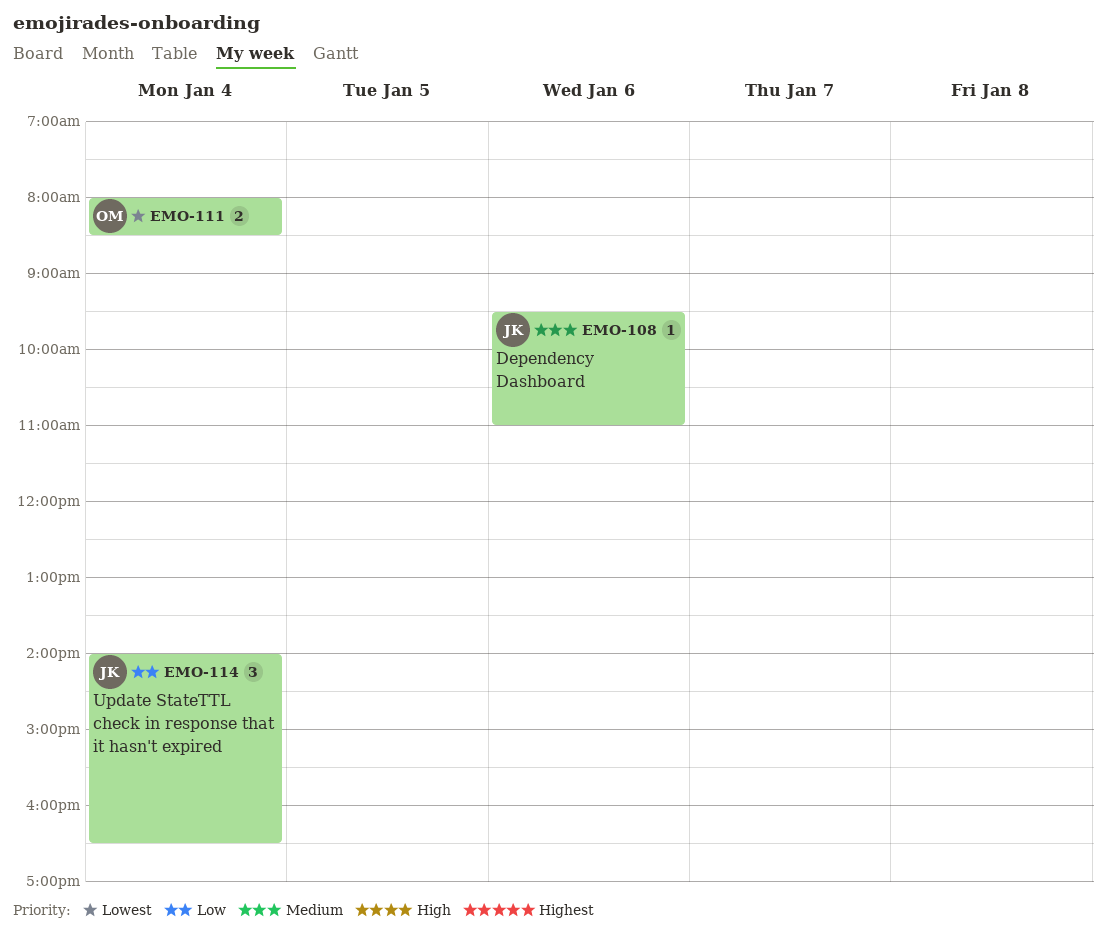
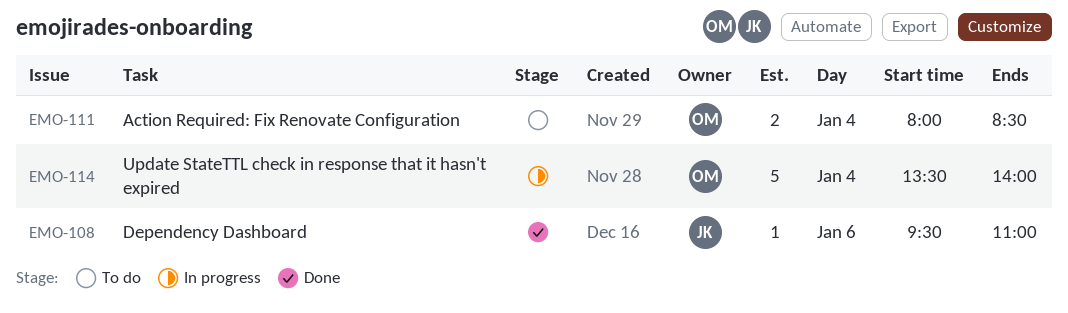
EMO-114, owner: JK -> OM
EMO-114, estimate: 3 -> 5
EMO-114, begins: 14:00 -> 13:30
EMO-114, ends: 16:30 -> 14:00

